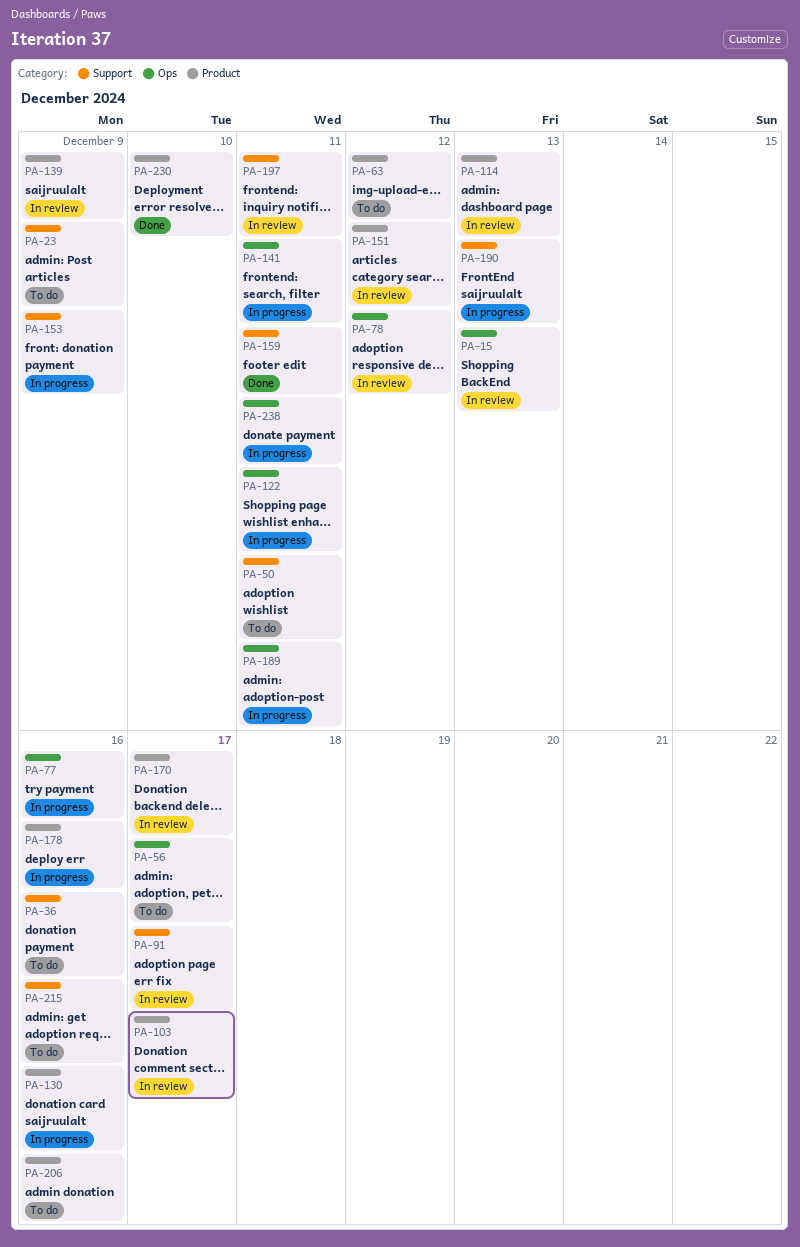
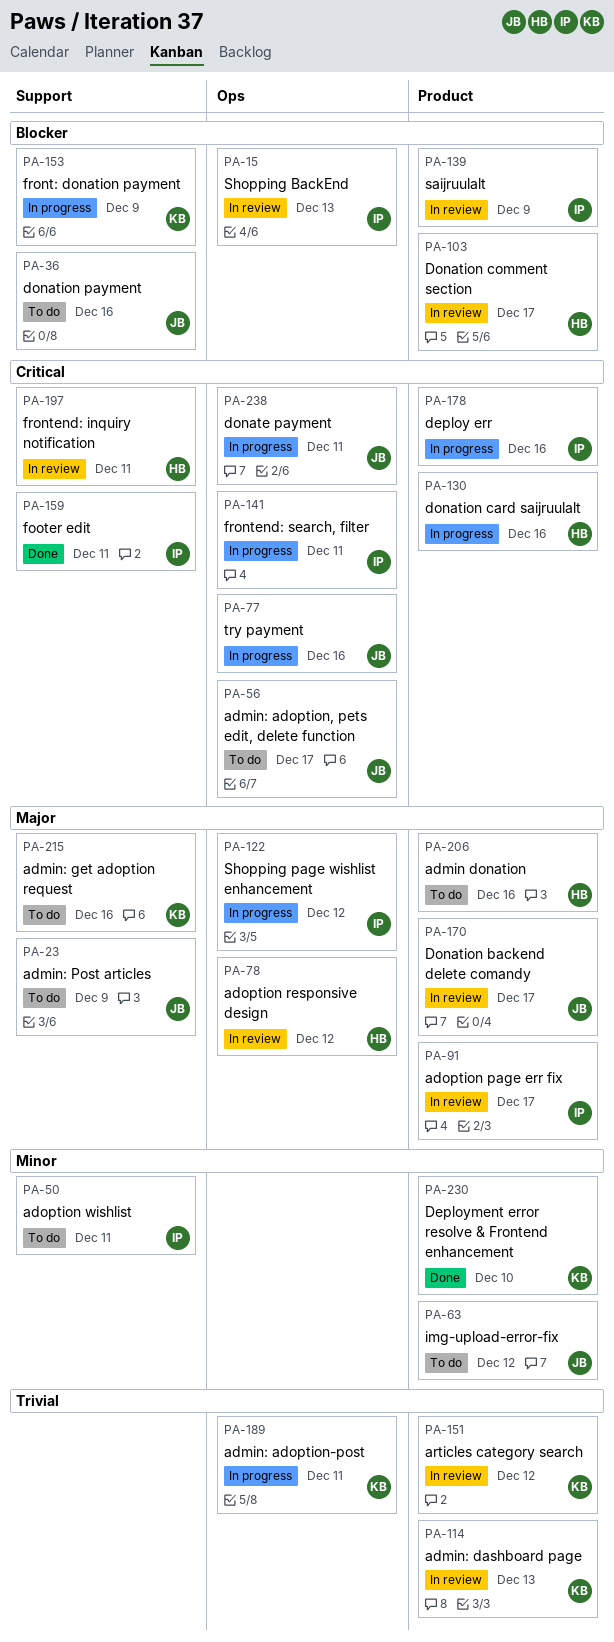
PA-91, label: Support -> Product
PA-122, due: Dec 11 -> Dec 12
PA-190: present -> none

